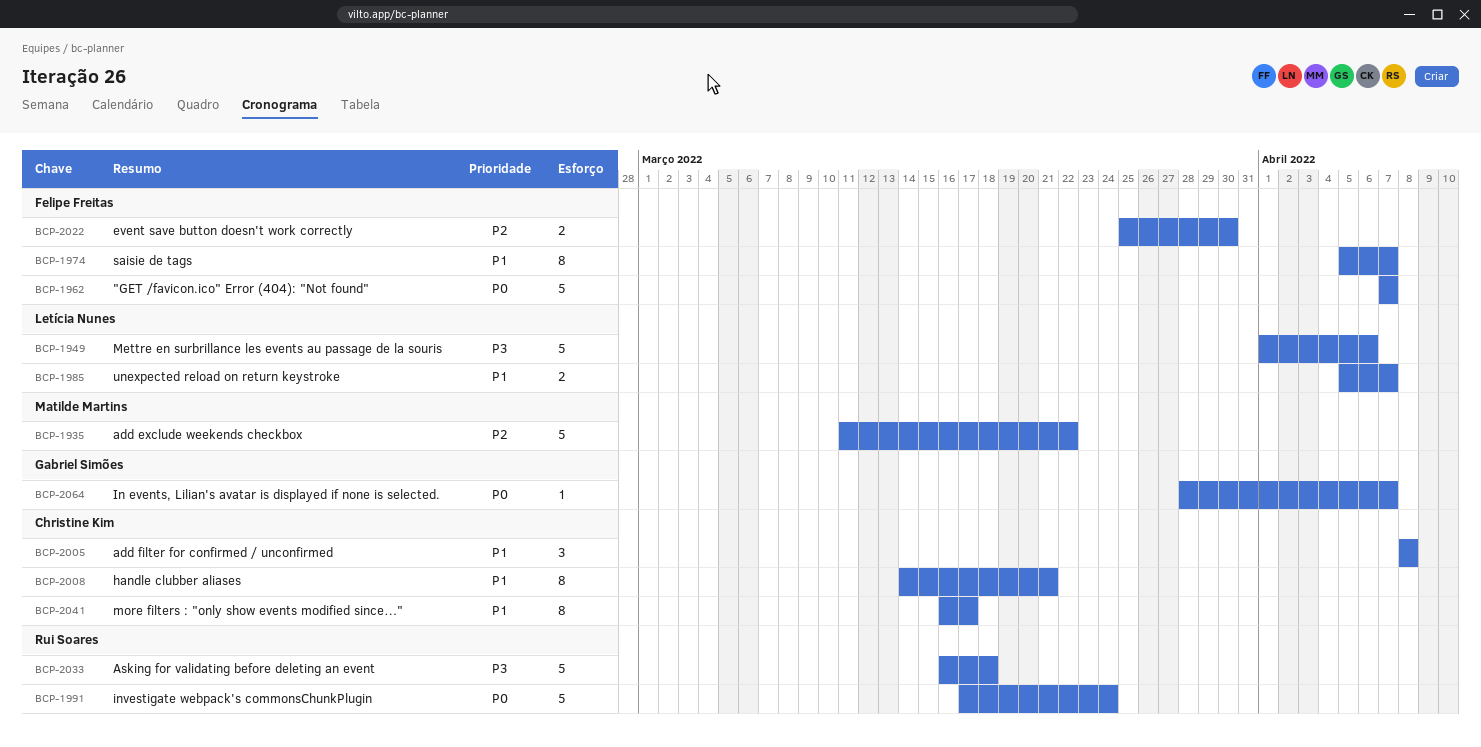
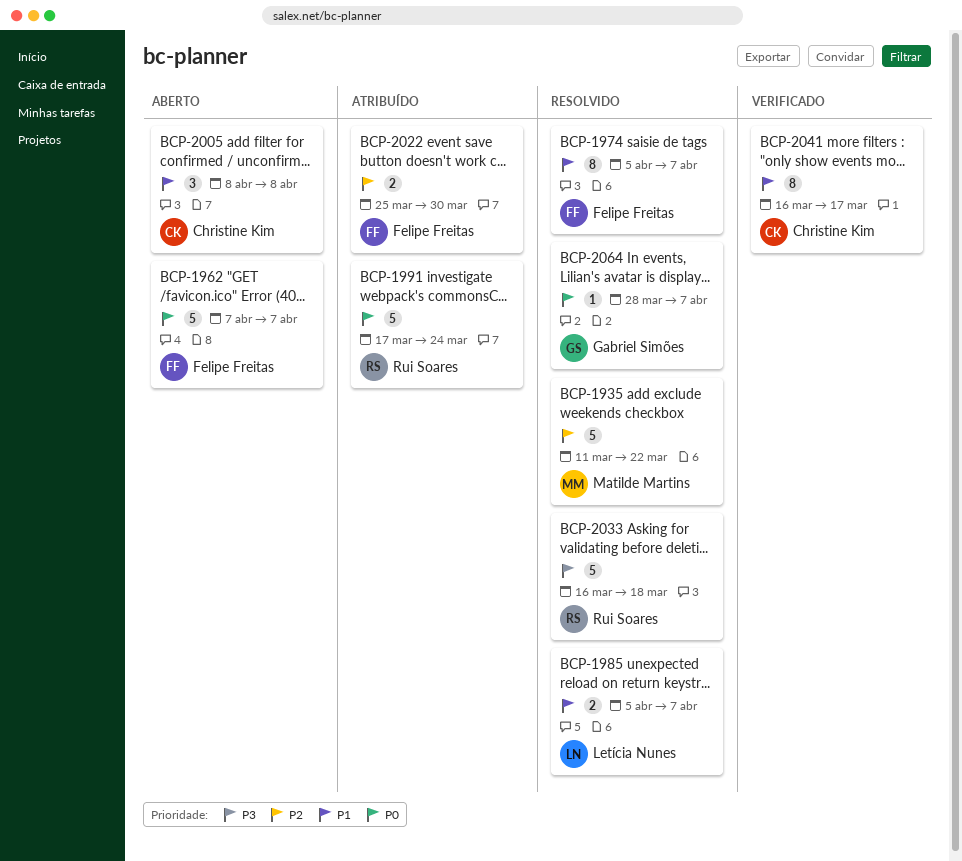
BCP-1949: present -> none
BCP-2008: present -> none

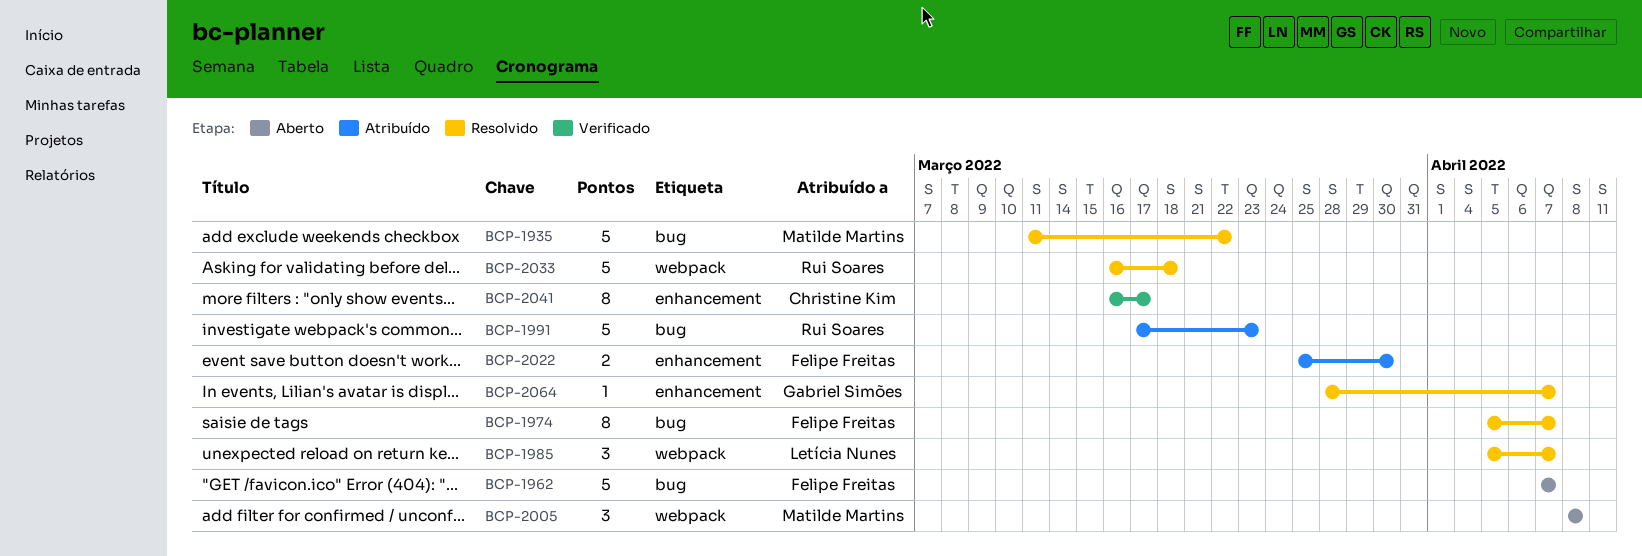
BCP-1985, estimate: 2 -> 3
BCP-1991, due: Mar 24 -> Mar 23
BCP-2005, owner: Christine Kim -> Matilde Martins

